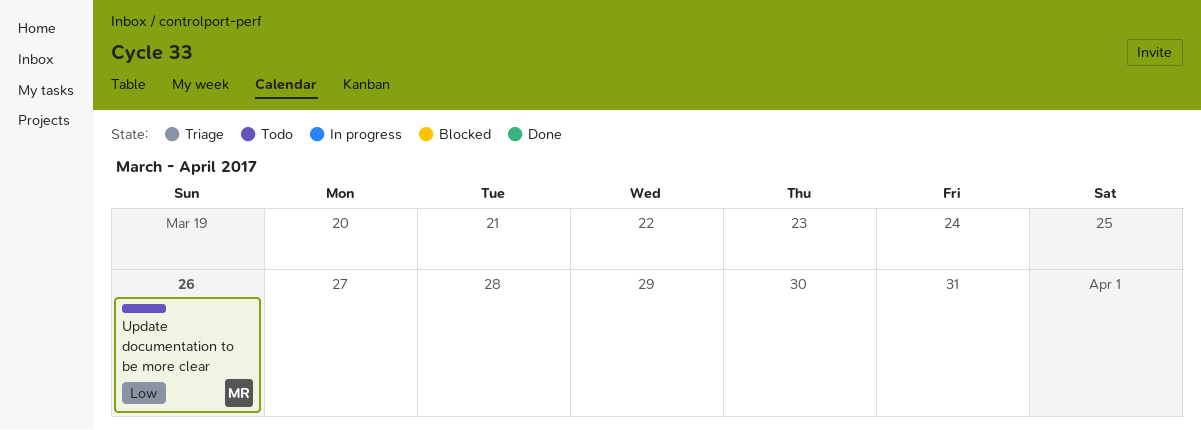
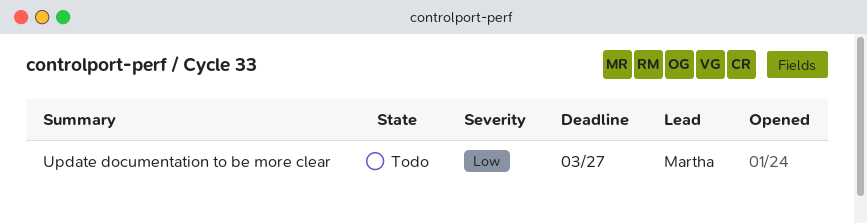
Update documentation to be more clear, due: Mar 26 -> Mar 27

